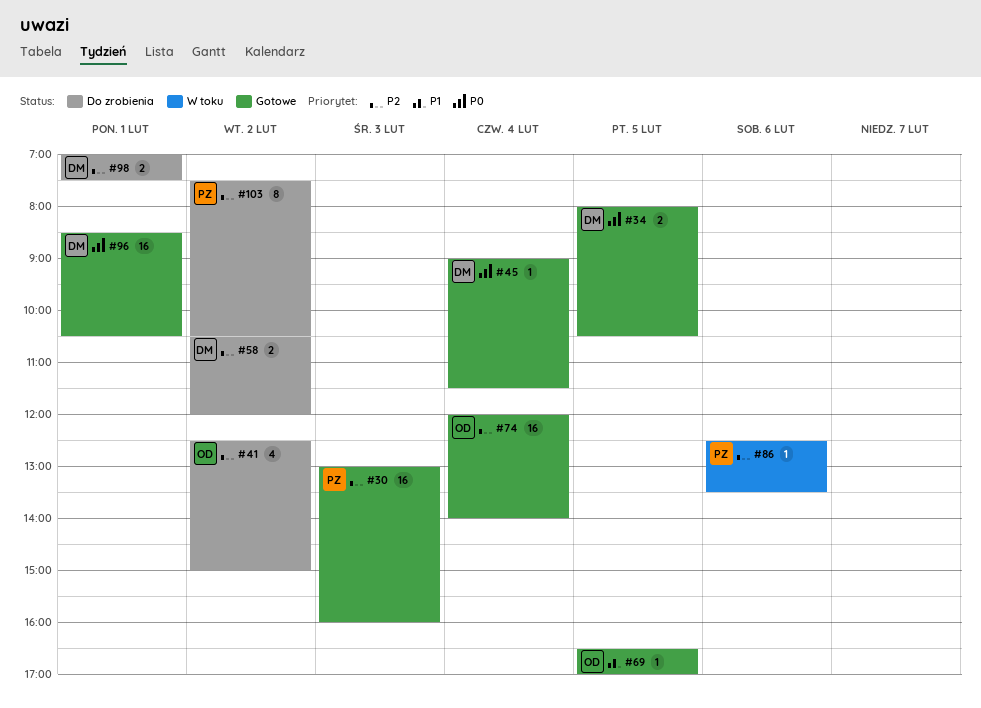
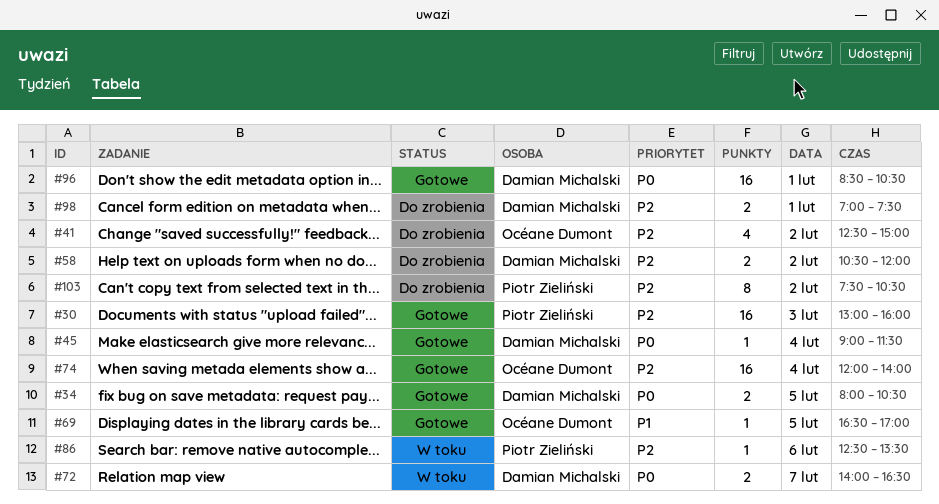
#72: none -> present

